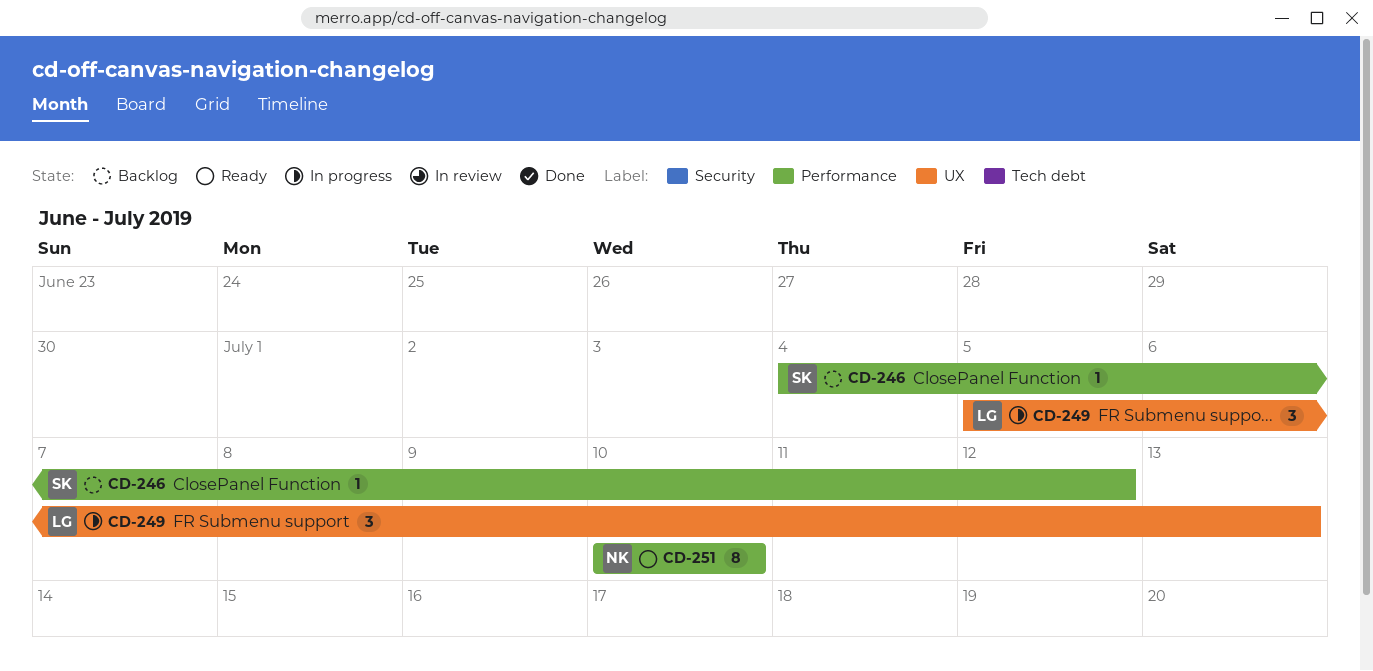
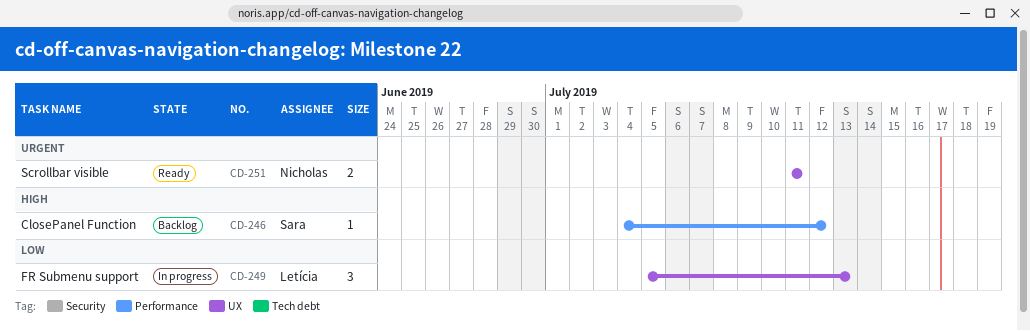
CD-251, label: Performance -> UX
CD-251, estimate: 8 -> 2
CD-251, start: Jul 10 -> Jul 11
CD-251, due: Jul 10 -> Jul 11

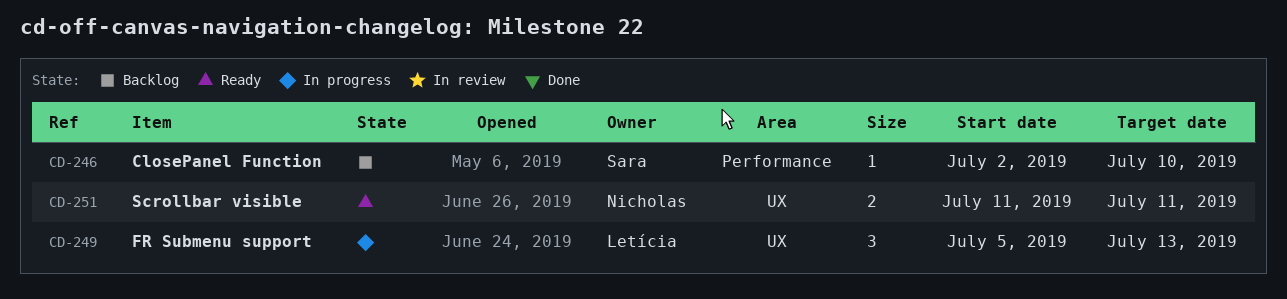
CD-246, start: Jul 4 -> Jul 2
CD-246, due: Jul 12 -> Jul 10

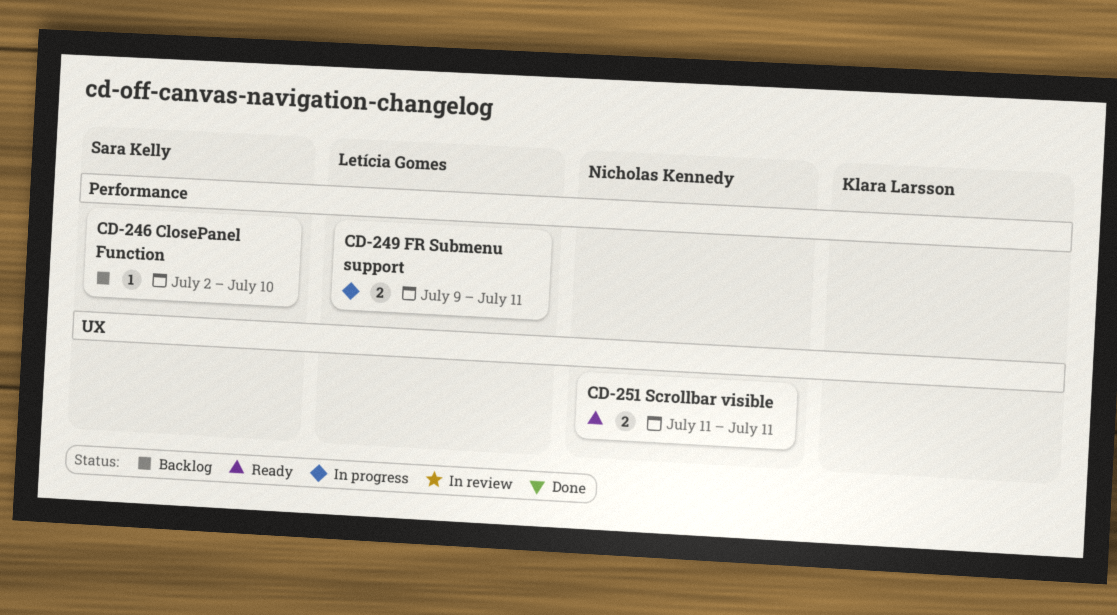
CD-249, label: UX -> Performance
CD-249, estimate: 3 -> 2
CD-249, start: Jul 5 -> Jul 9
CD-249, due: Jul 13 -> Jul 11

